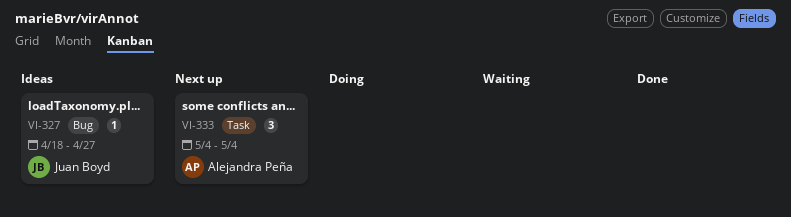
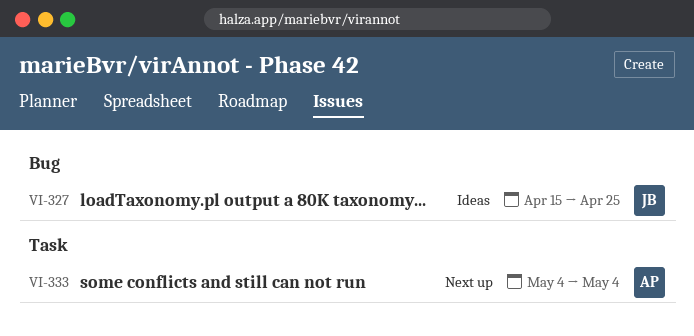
VI-327, start: Apr 18 -> Apr 15
VI-327, due: Apr 27 -> Apr 25

